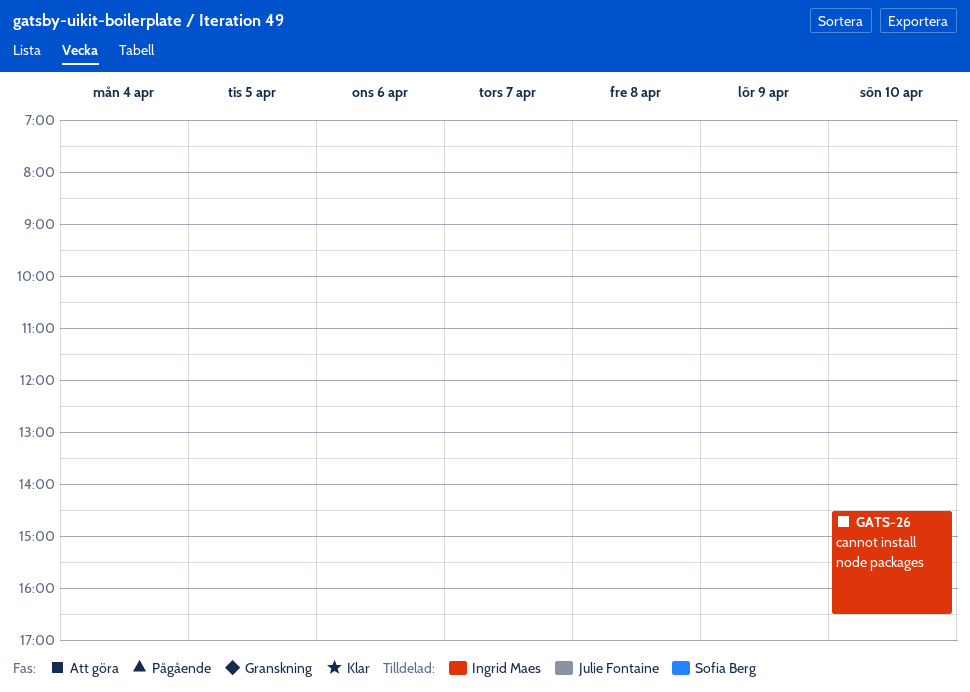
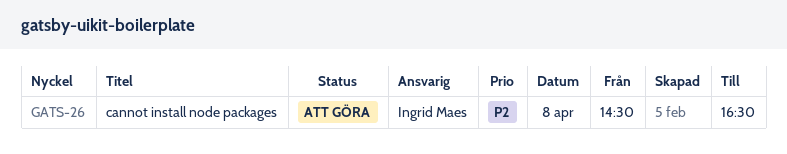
GATS-26, day: Apr 10 -> Apr 8

